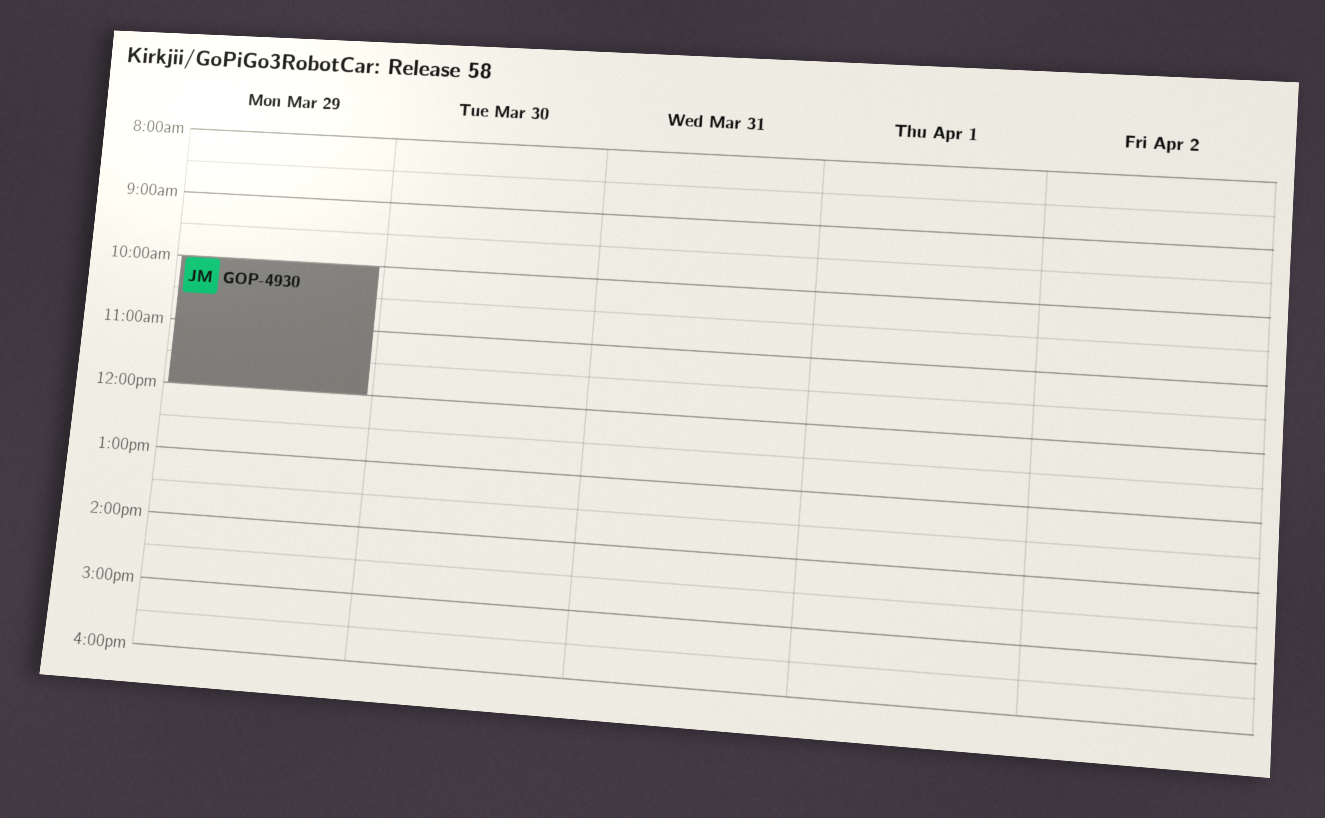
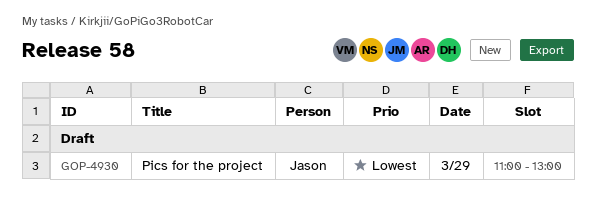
GOP-4930, begins: 10:00 -> 11:00
GOP-4930, ends: 12:00 -> 13:00

